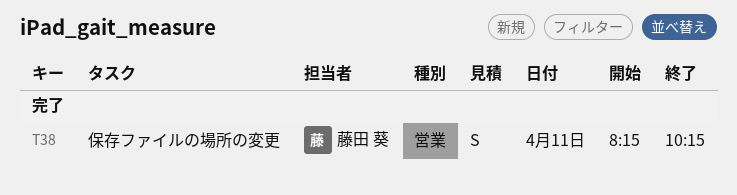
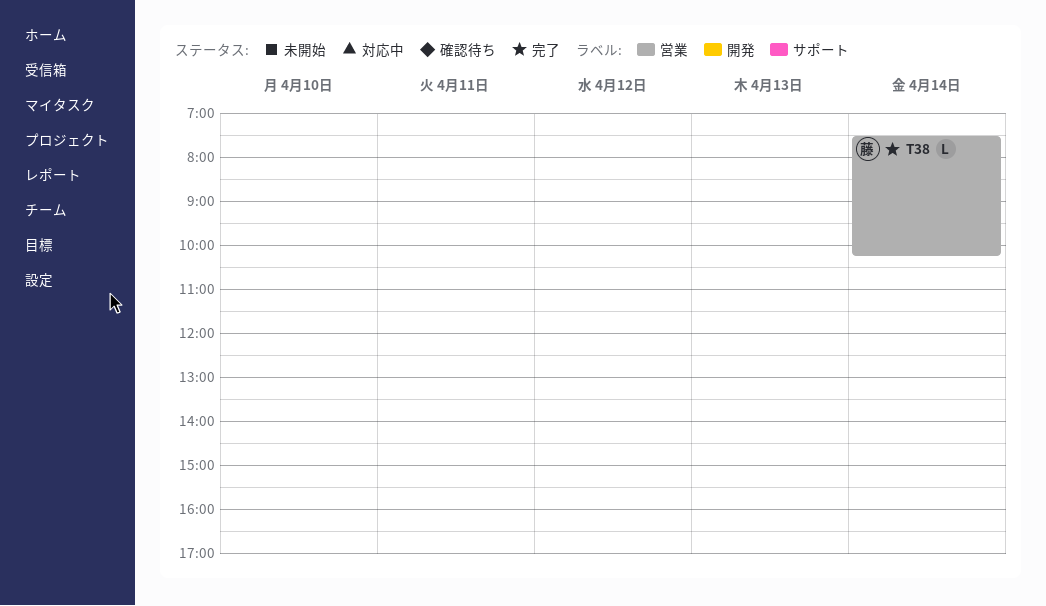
T38, estimate: S -> L
T38, day: Apr 11 -> Apr 14
T38, begins: 08:15 -> 07:30

